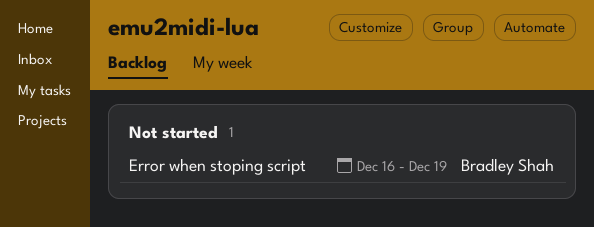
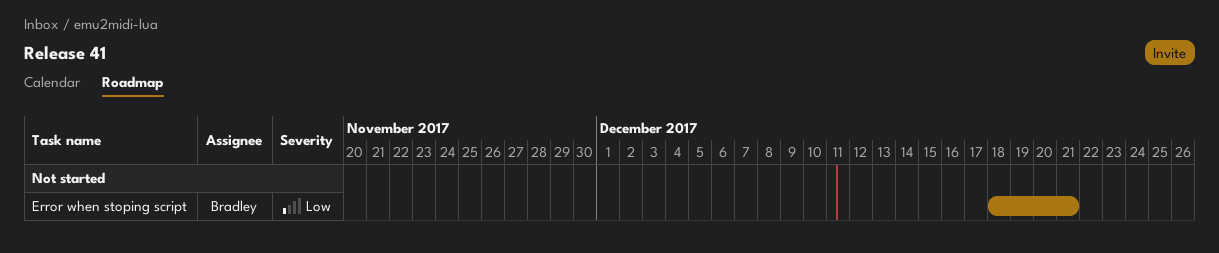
Error when stoping script, start: Dec 16 -> Dec 18
Error when stoping script, due: Dec 19 -> Dec 21

